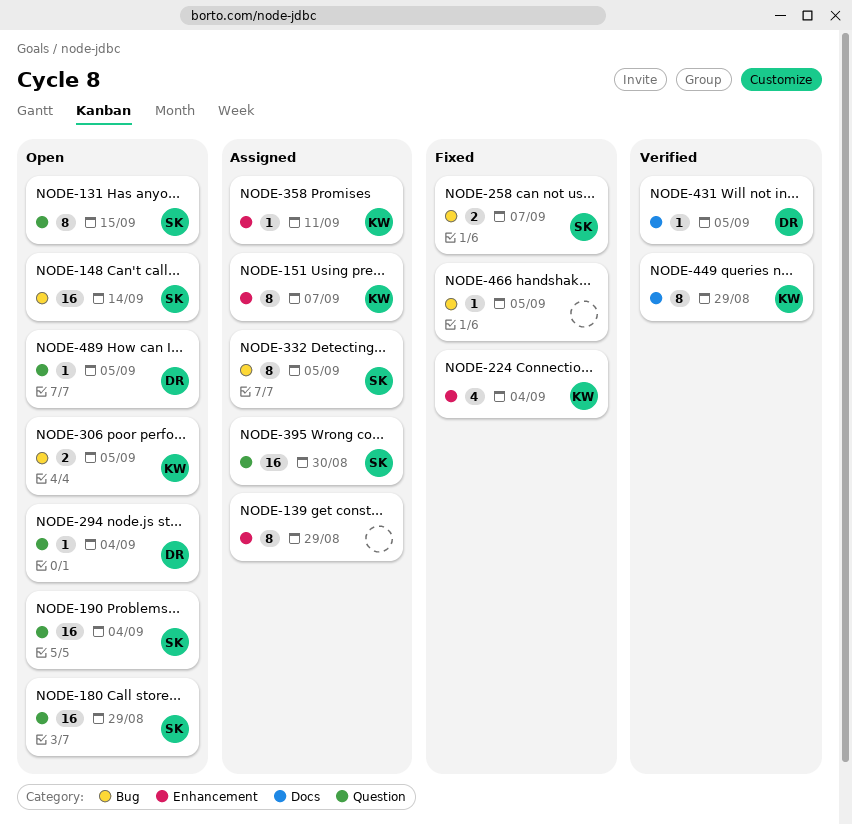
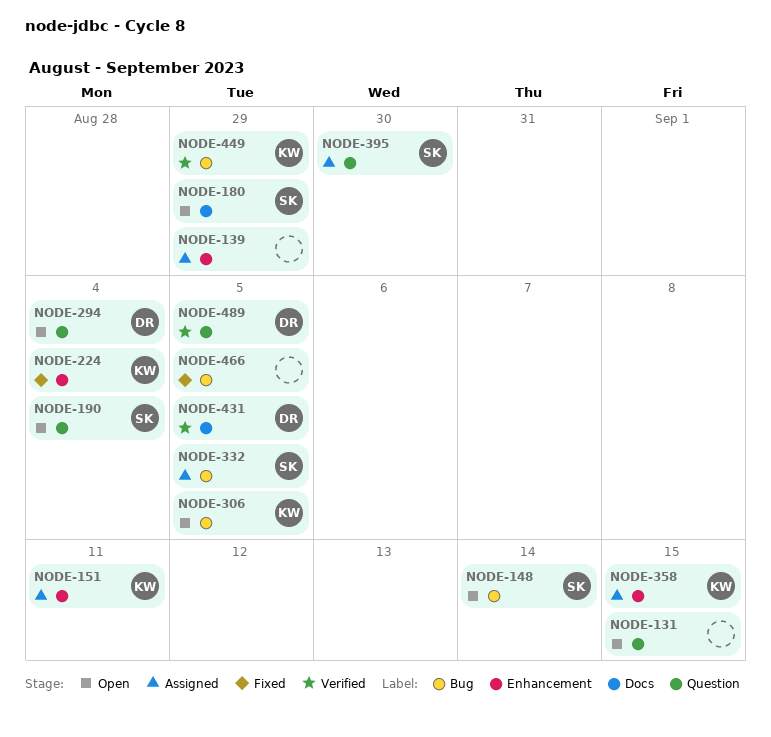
NODE-131, owner: SK -> none
NODE-151, due: Sep 7 -> Sep 11
NODE-180, label: Question -> Docs
NODE-258: present -> none
NODE-358, due: Sep 11 -> Sep 15
NODE-449, label: Docs -> Bug
NODE-489, status: Open -> Verified

